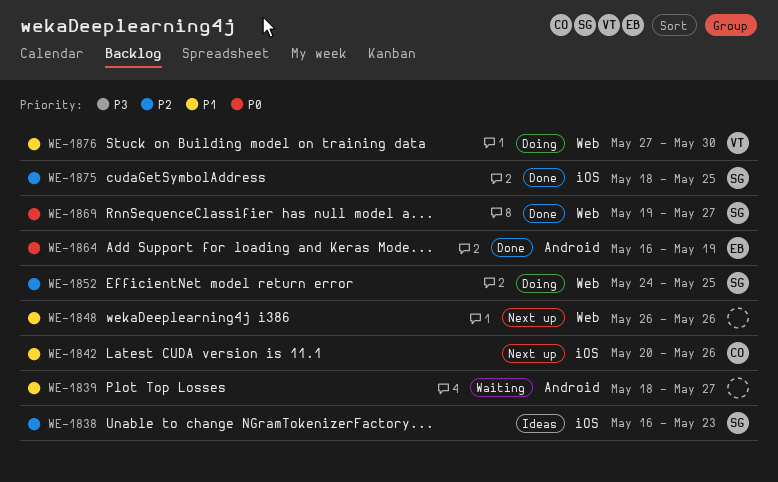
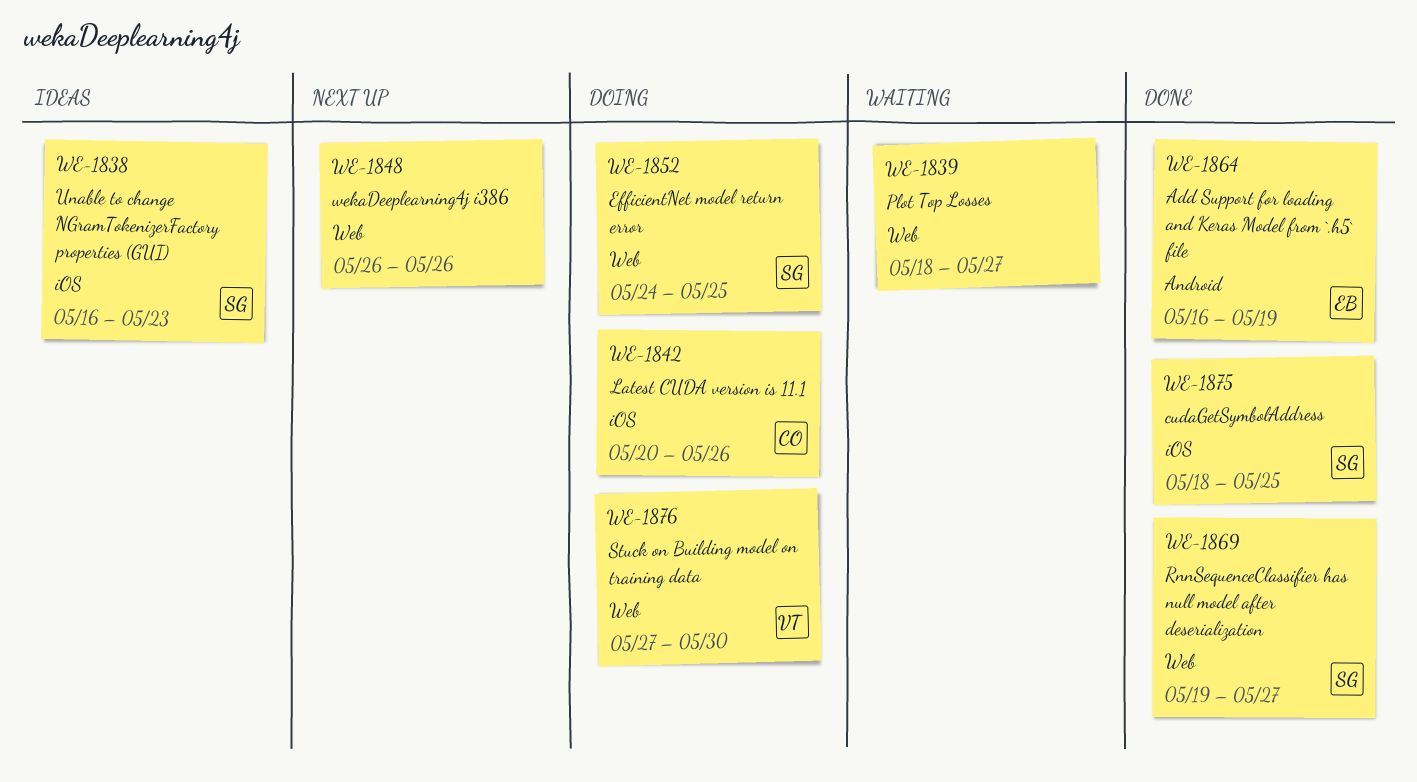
WE-1839, label: Android -> Web
WE-1842, status: Next up -> Doing

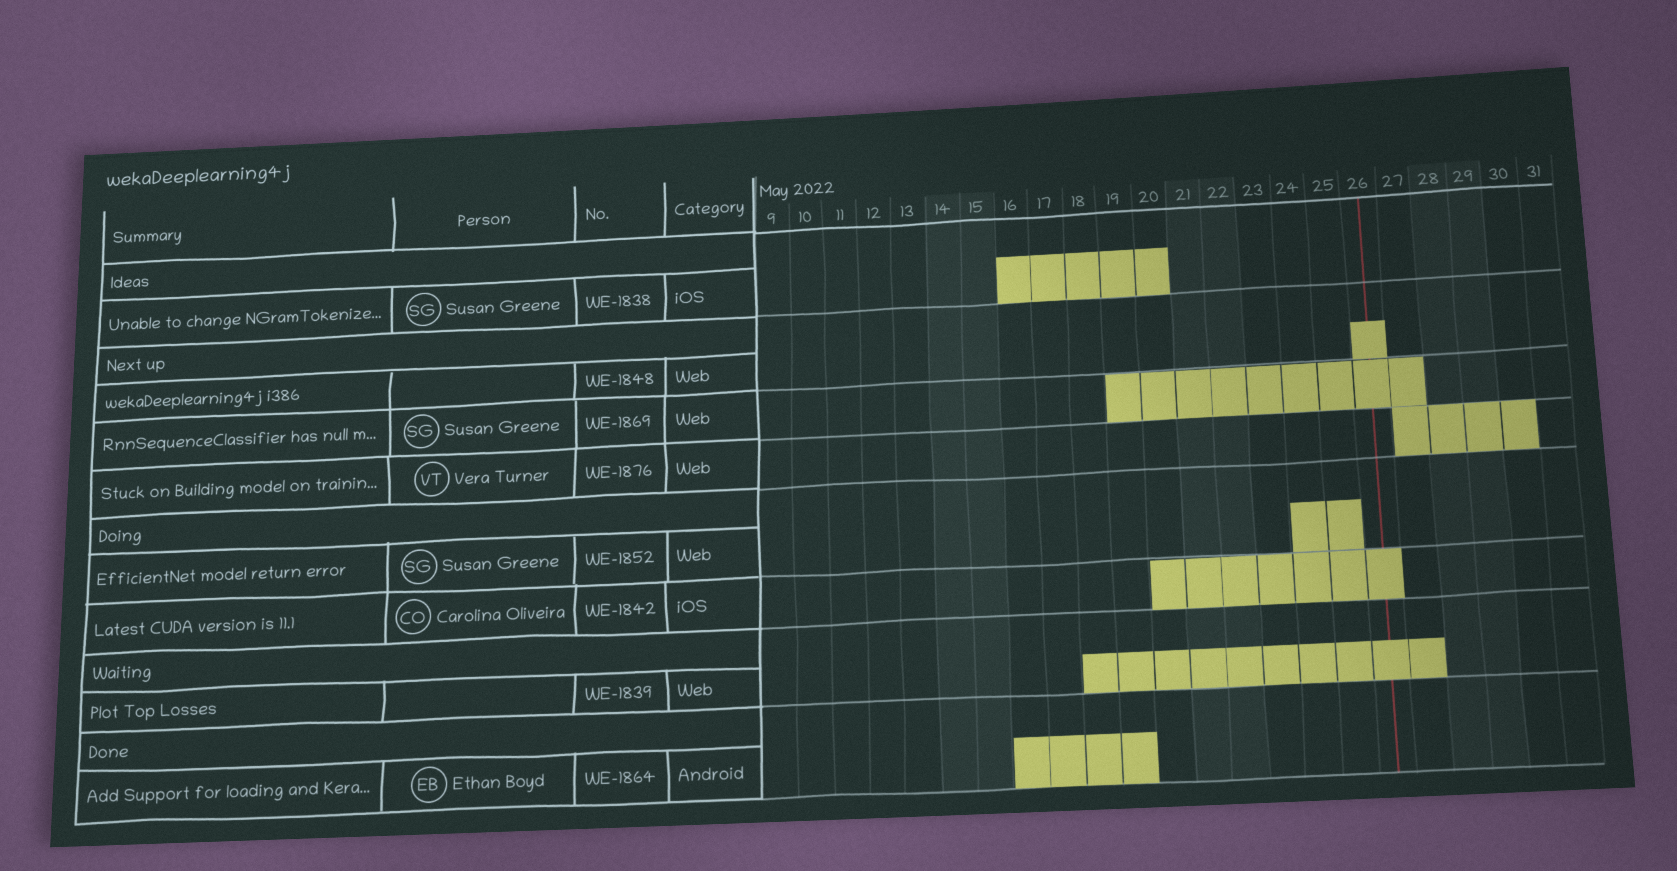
WE-1838, due: May 23 -> May 20
WE-1869, status: Done -> Next up
WE-1875: present -> none
WE-1876, status: Doing -> Next up

